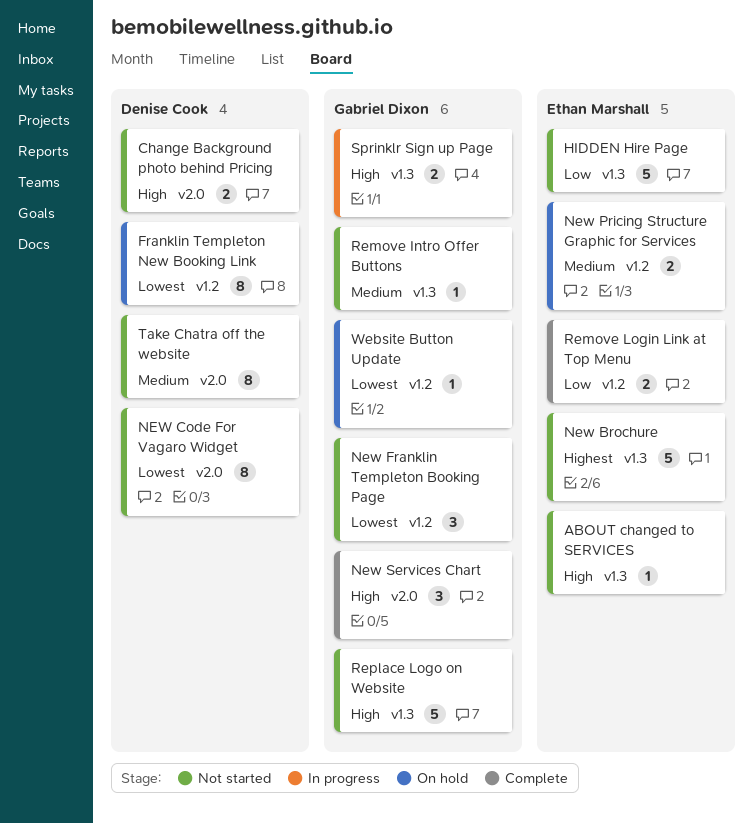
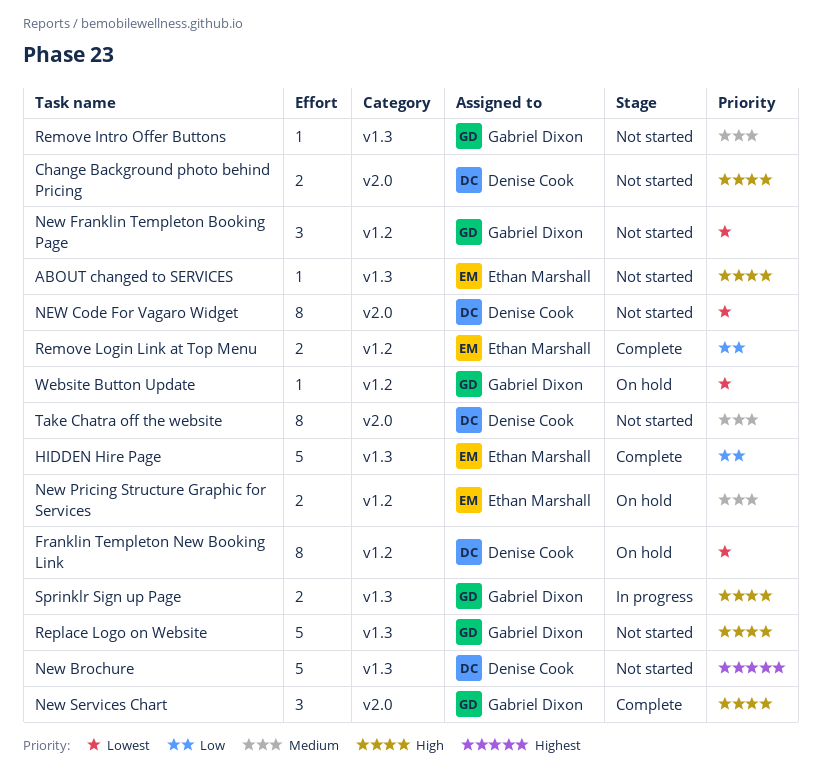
HIDDEN Hire Page, status: Not started -> Complete
New Brochure, owner: Ethan Marshall -> Denise Cook

